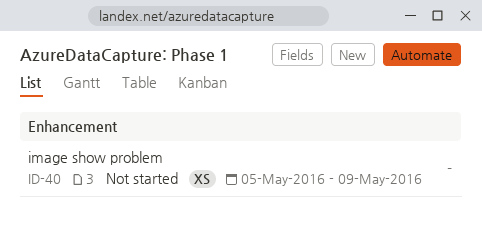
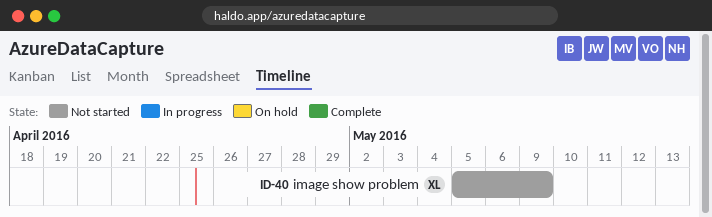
ID-40, estimate: XS -> XL

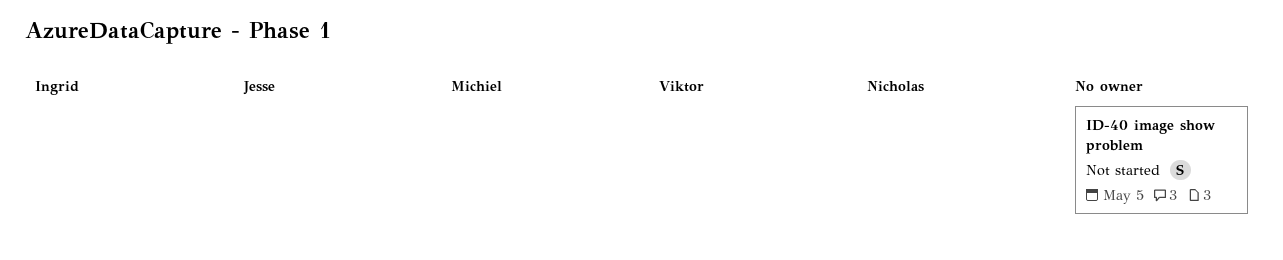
ID-40, estimate: XL -> S
ID-40, due: May 9 -> May 5

